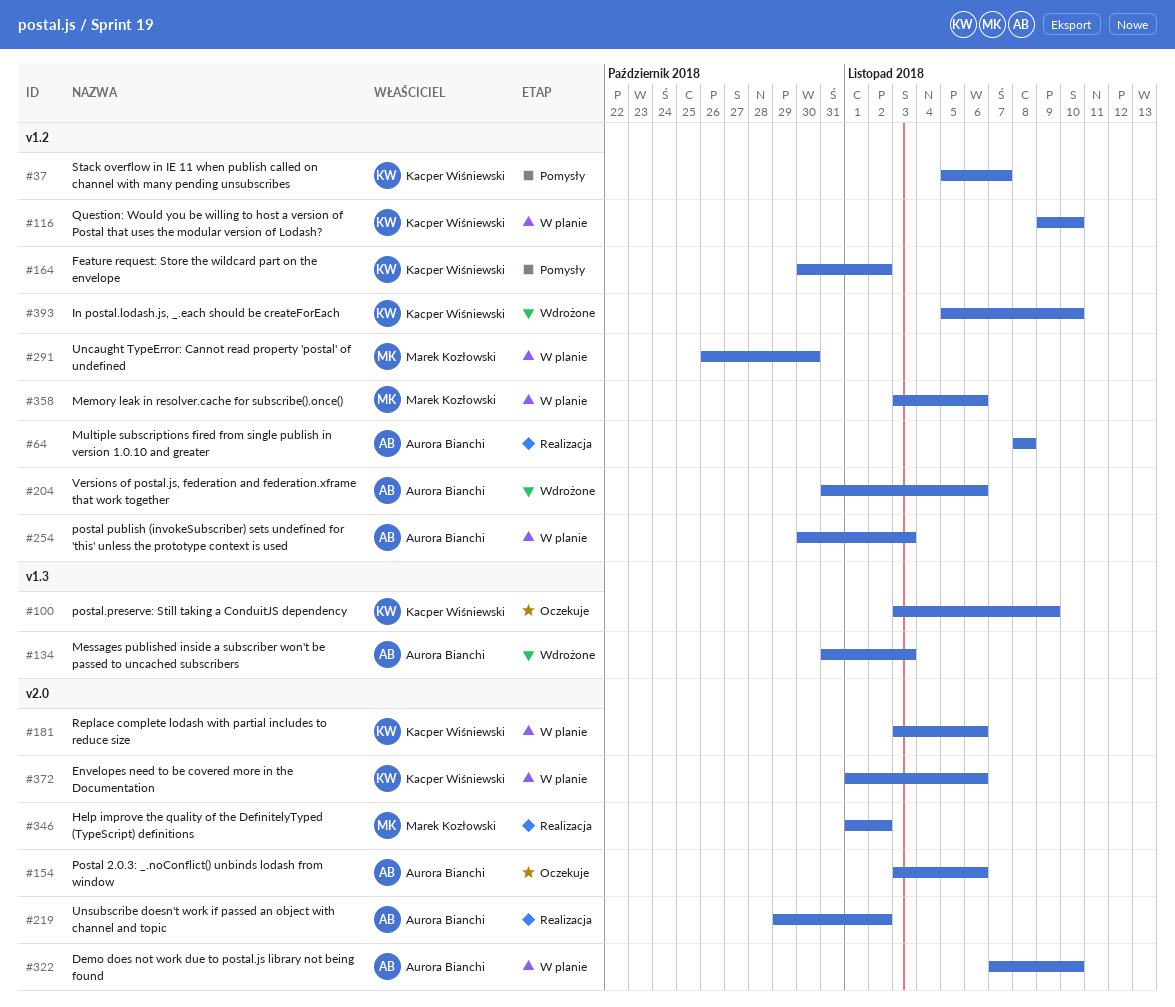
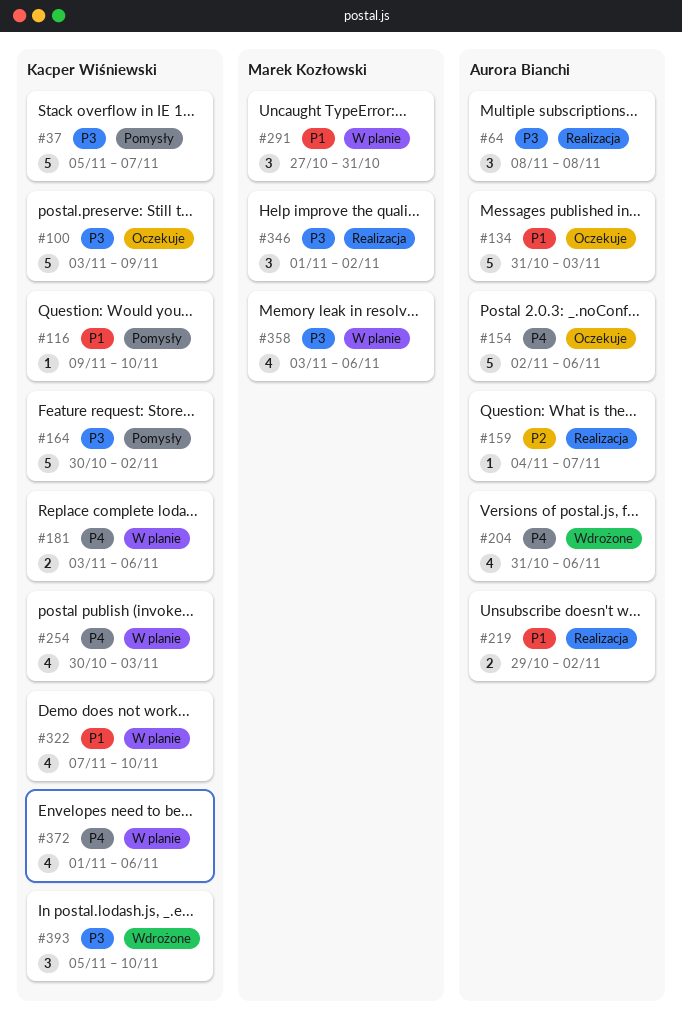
#116, status: W planie -> Pomysły
#134, status: Wdrożone -> Oczekuje
#154, start: Nov 3 -> Nov 2
#159: none -> present
#254, owner: Aurora Bianchi -> Kacper Wiśniewski
#291, start: Oct 26 -> Oct 27
#291, due: Oct 30 -> Oct 31
#322, owner: Aurora Bianchi -> Kacper Wiśniewski

